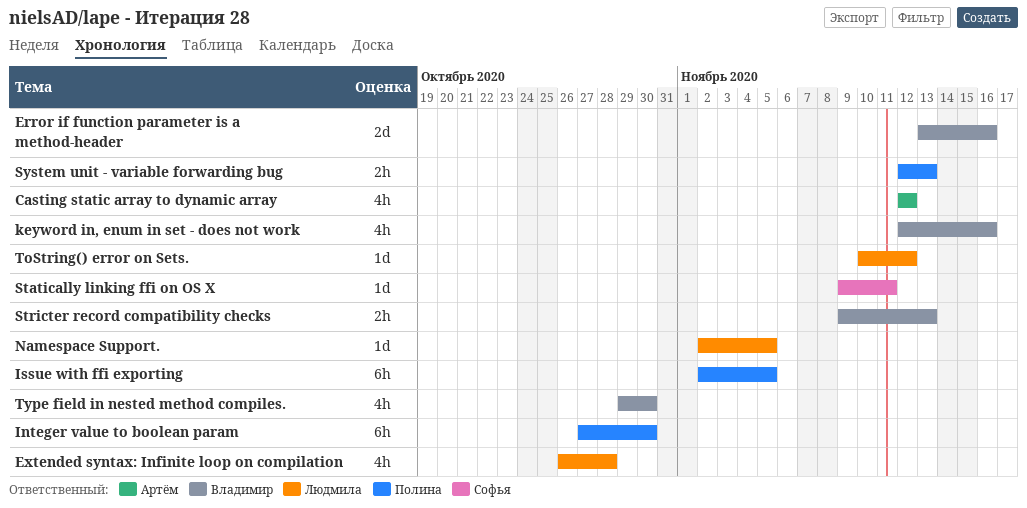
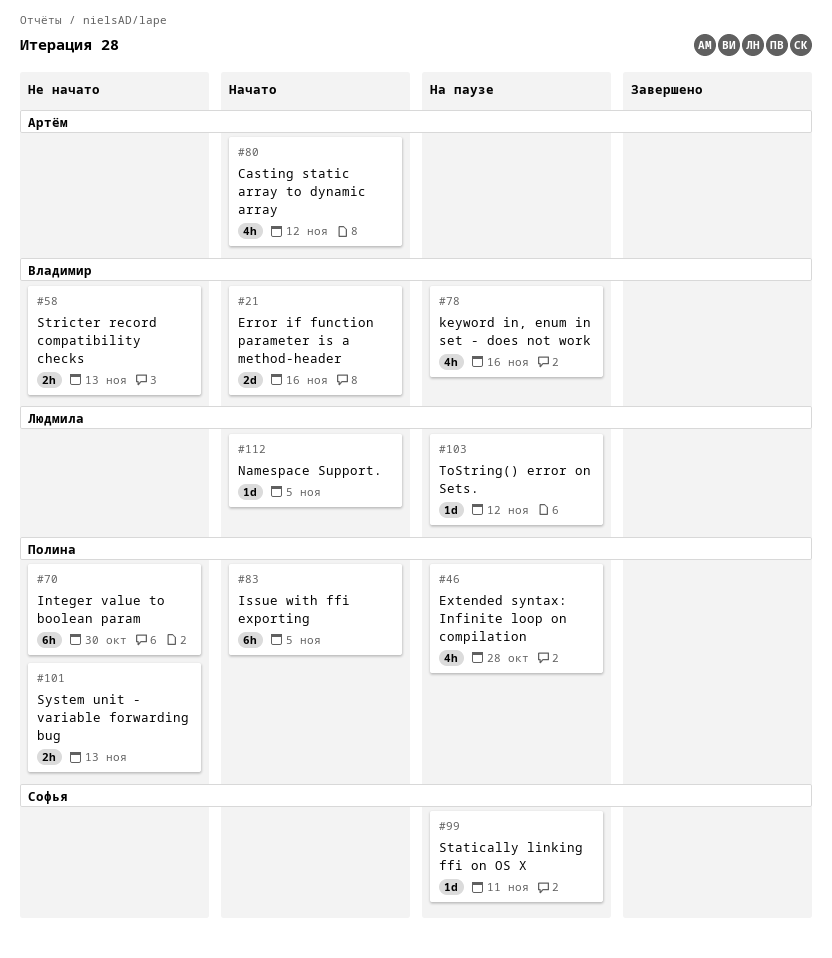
Extended syntax: Infinite loop on compilation, owner: Людмила -> Полина
Type field in nested method compiles.: present -> none

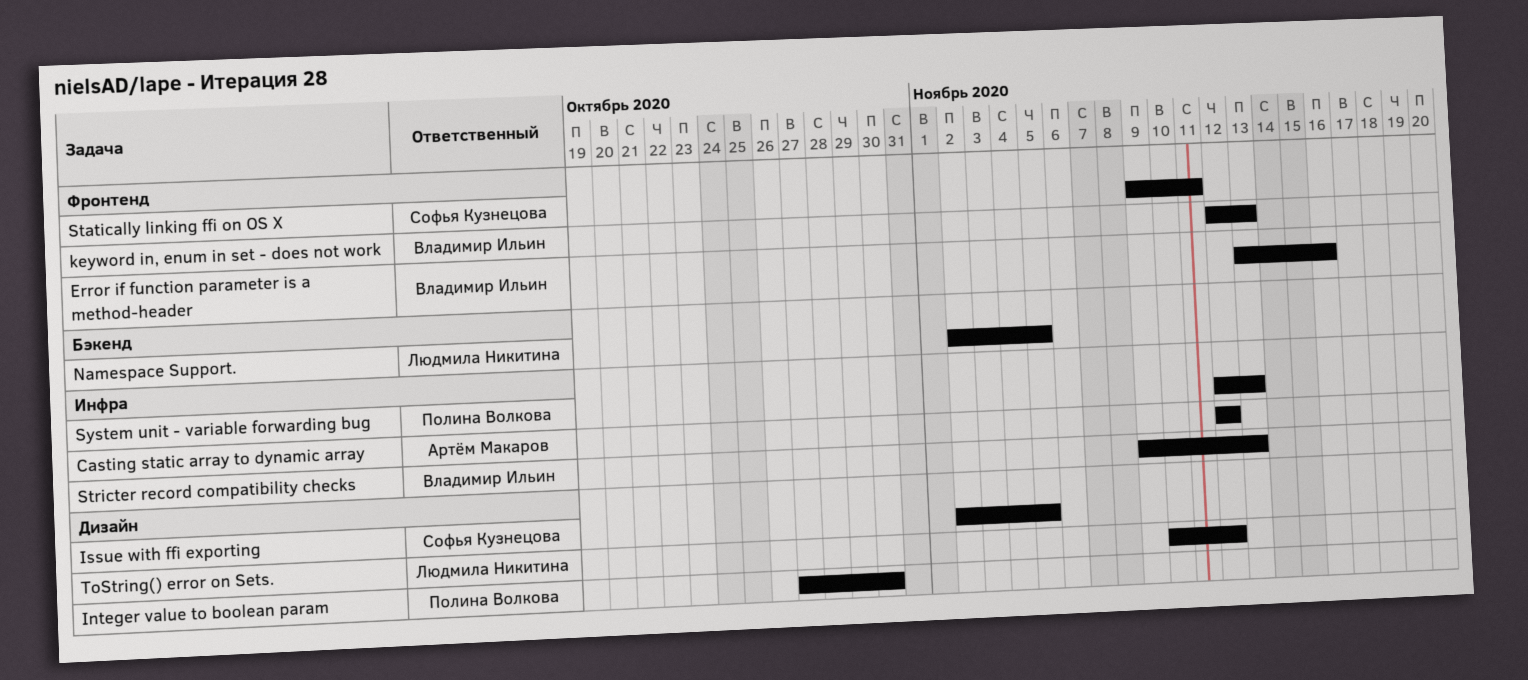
Extended syntax: Infinite loop on compilation: present -> none
Issue with ffi exporting, owner: Полина Волкова -> Софья Кузнецова
keyword in, enum in set - does not work, due: Nov 16 -> Nov 13

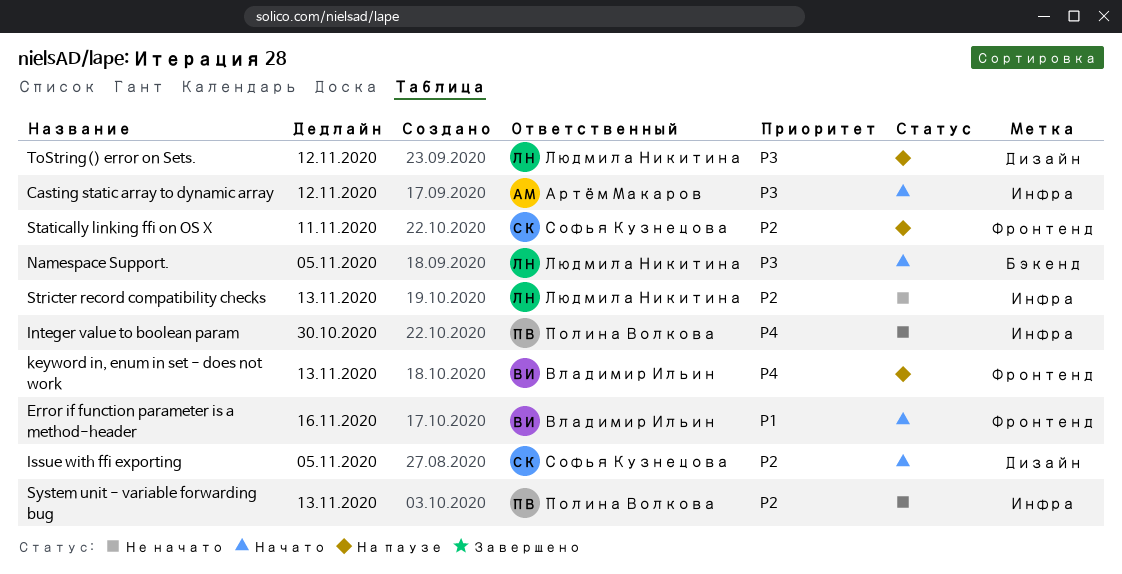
Integer value to boolean param, label: Дизайн -> Инфра
Stricter record compatibility checks, owner: Владимир Ильин -> Людмила Никитина

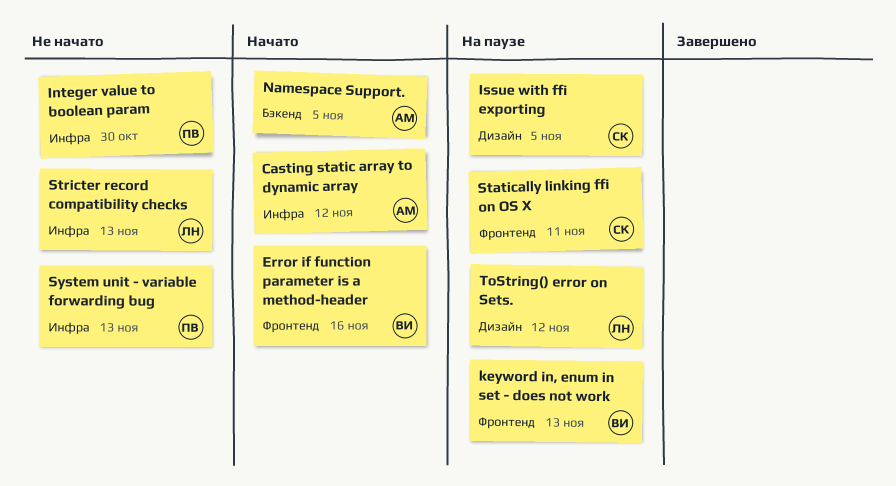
Issue with ffi exporting, status: Начато -> На паузе
Namespace Support., owner: Людмила Никитина -> Артём Макаров

